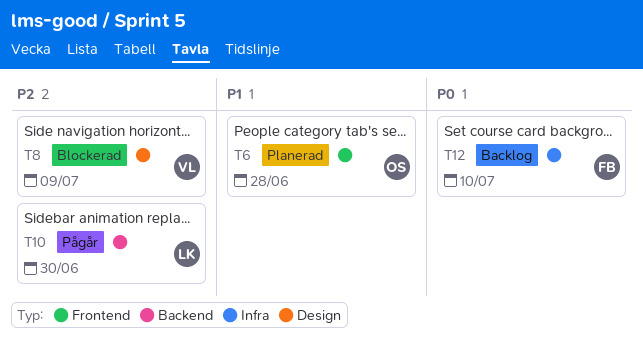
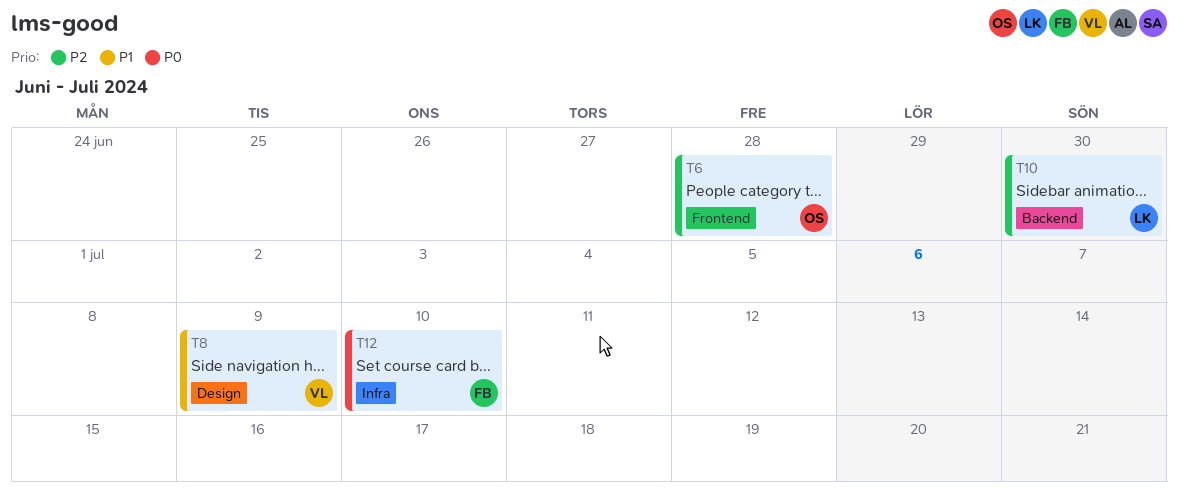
T6, priority: P1 -> P2
T8, priority: P2 -> P1

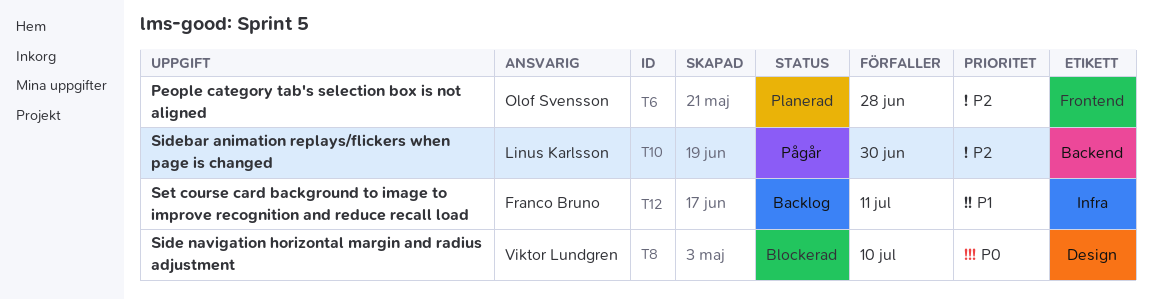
T8, priority: P1 -> P0
T8, due: Jul 9 -> Jul 10
T12, priority: P0 -> P1
T12, due: Jul 10 -> Jul 11

